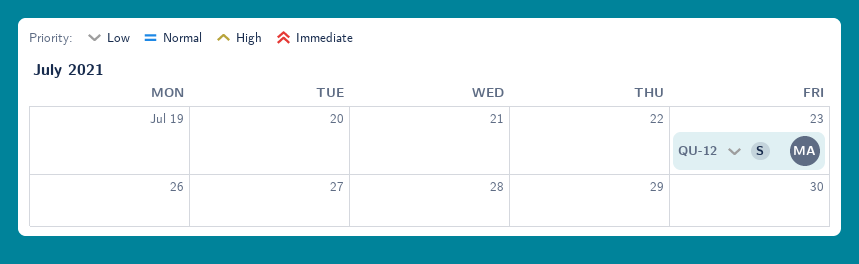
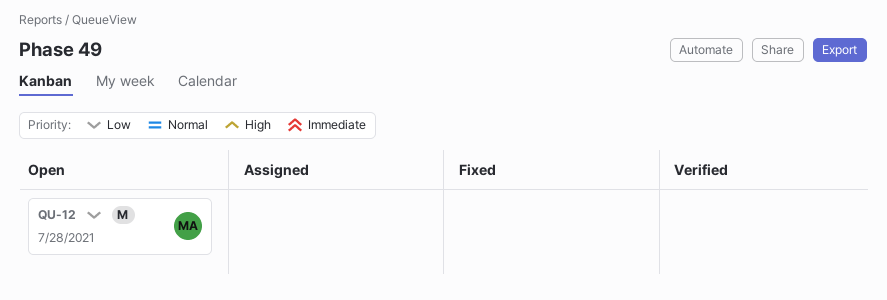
QU-12, estimate: S -> M
QU-12, due: Jul 23 -> Jul 28

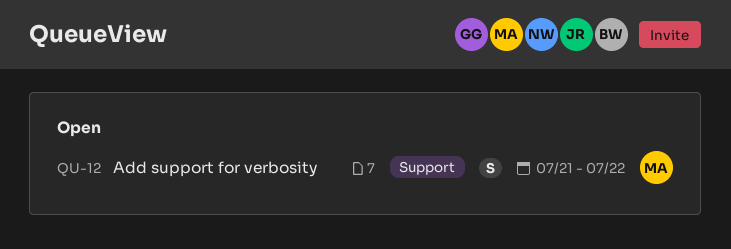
QU-12, estimate: M -> S
QU-12, due: Jul 28 -> Jul 22

